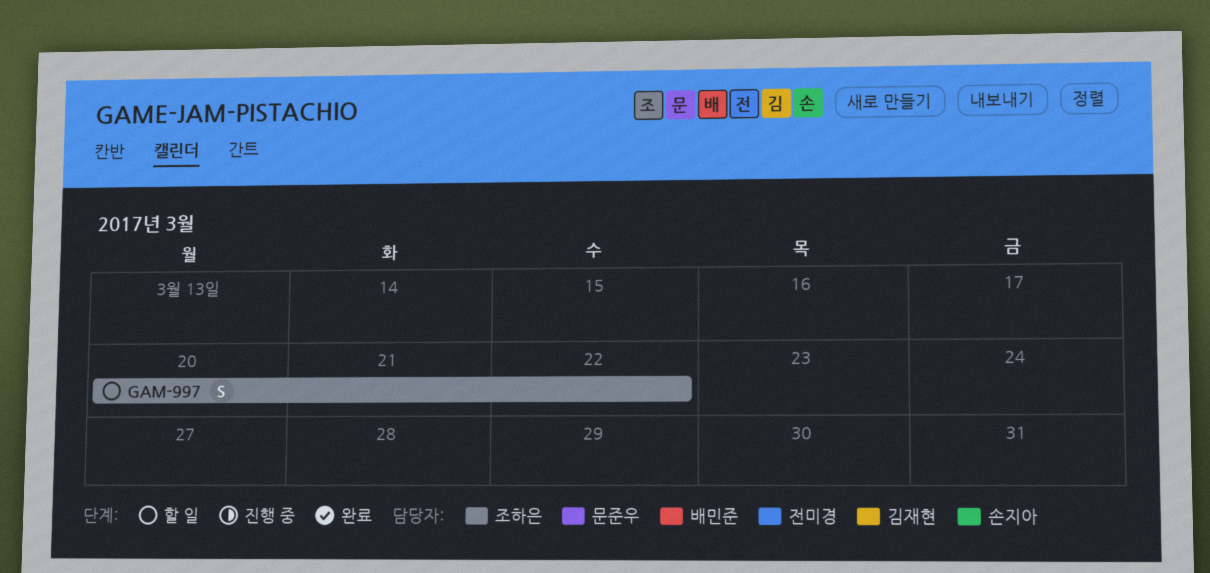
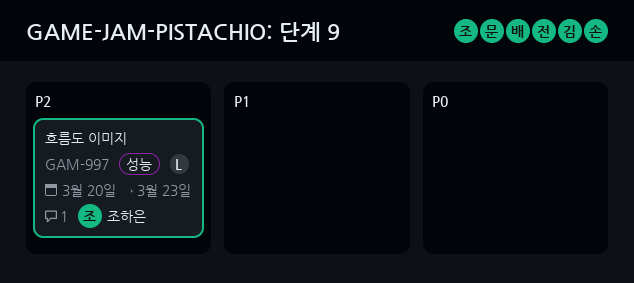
GAM-997, estimate: S -> L
GAM-997, due: Mar 22 -> Mar 23

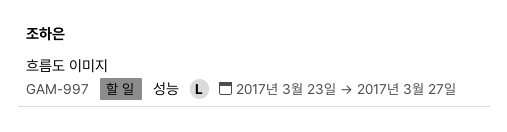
GAM-997, start: Mar 20 -> Mar 23
GAM-997, due: Mar 23 -> Mar 27

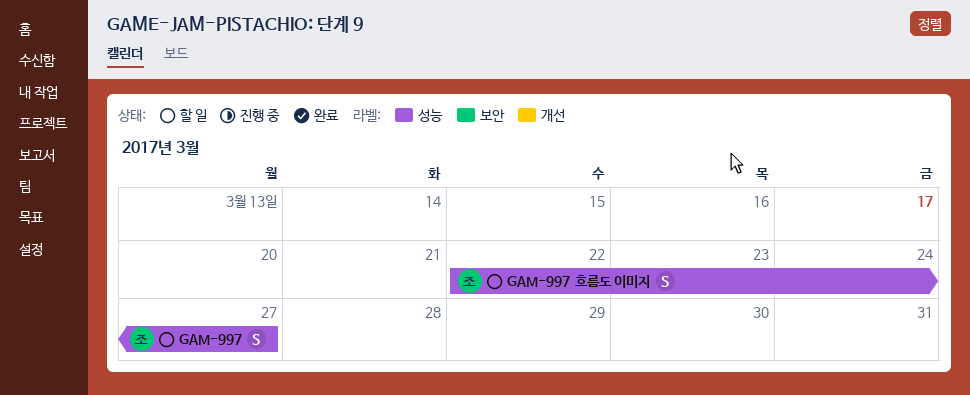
GAM-997, estimate: L -> S
GAM-997, start: Mar 23 -> Mar 22

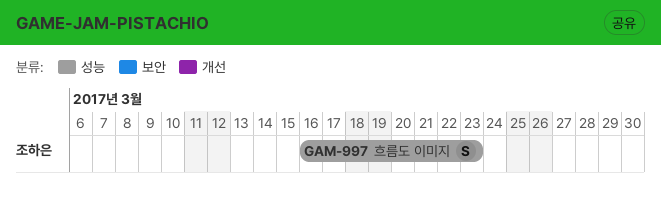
GAM-997, start: Mar 22 -> Mar 16
GAM-997, due: Mar 27 -> Mar 23

